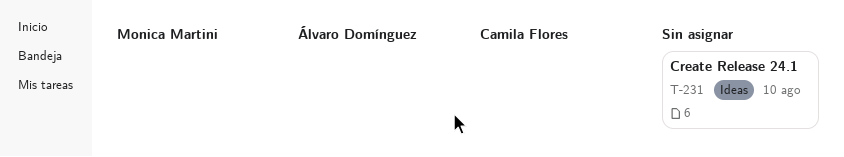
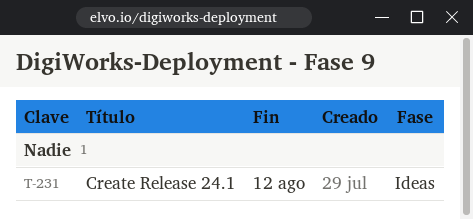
T-231, due: Aug 10 -> Aug 12

